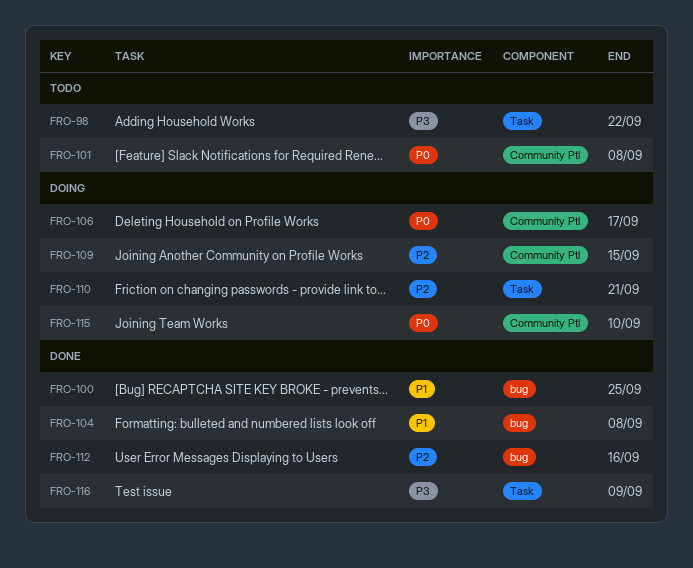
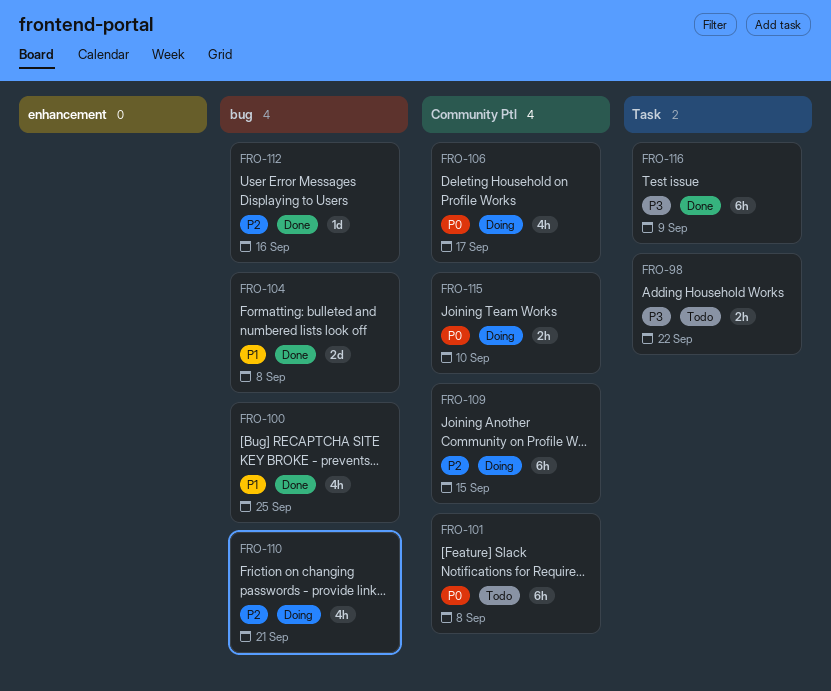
FRO-110, label: Task -> bug

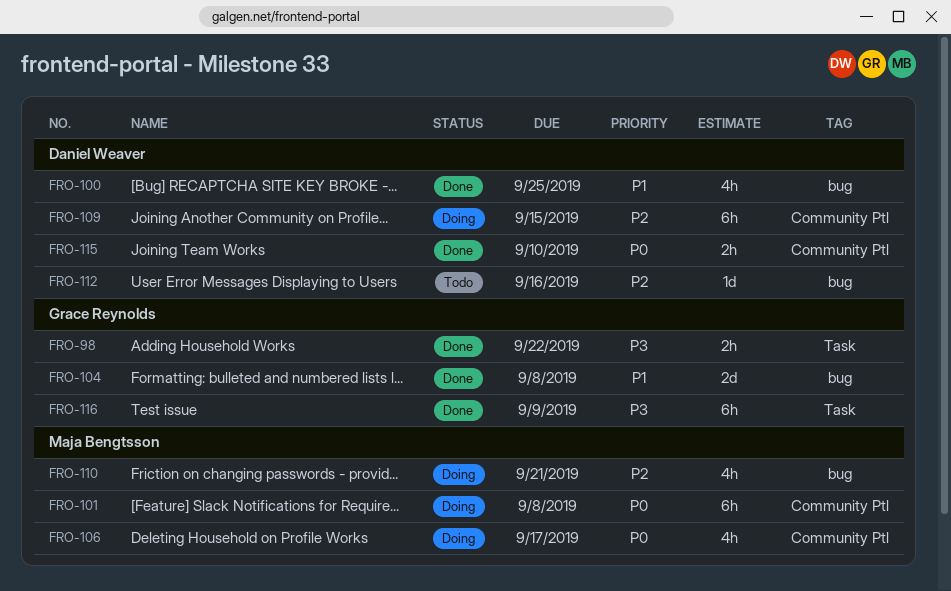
FRO-98, status: Todo -> Done
FRO-101, status: Todo -> Doing
FRO-112, status: Done -> Todo
FRO-115, status: Doing -> Done

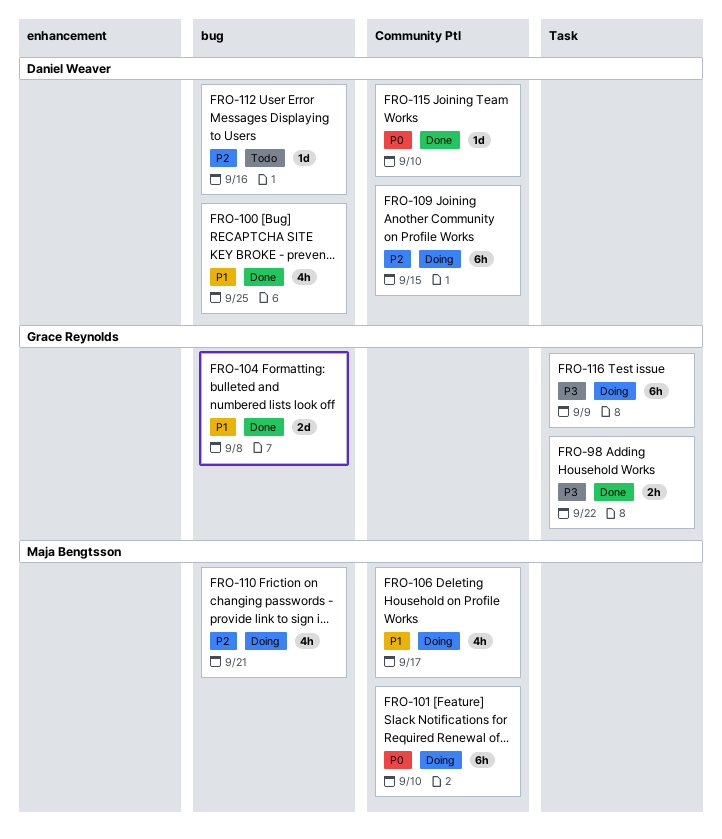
FRO-101, due: Sep 8 -> Sep 10
FRO-106, priority: P0 -> P1
FRO-115, estimate: 2h -> 1d
FRO-116, status: Done -> Doing

